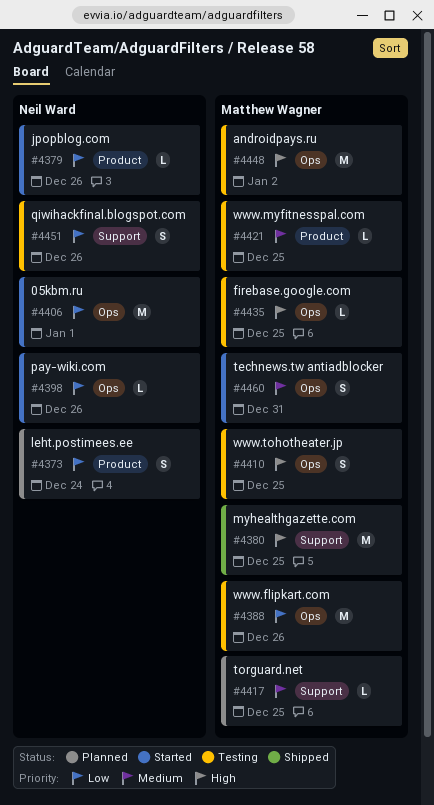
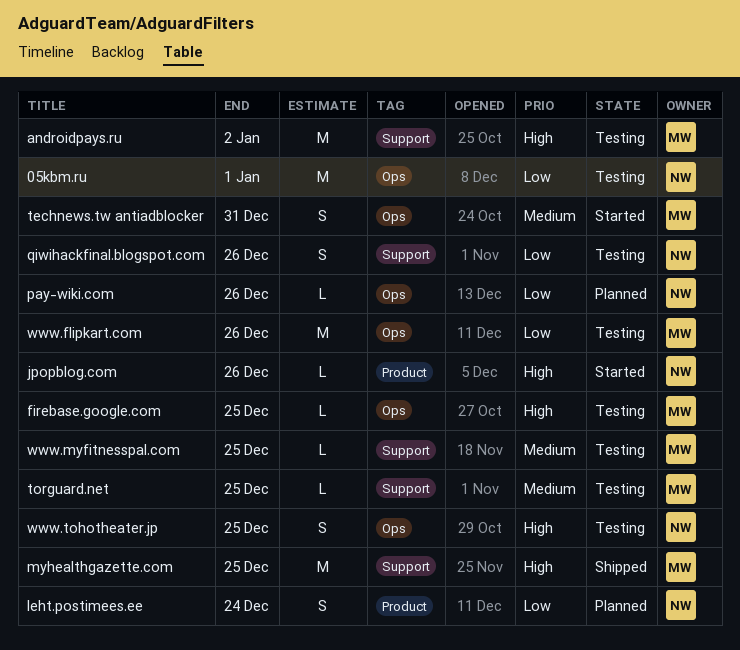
05kbm.ru, status: Started -> Testing
androidpays.ru, label: Ops -> Support
jpopblog.com, priority: Low -> High
pay-wiki.com, status: Started -> Planned
torguard.net, status: Planned -> Testing
www.myfitnesspal.com, label: Product -> Support
www.tohotheater.jp, owner: Matthew Wagner -> Neil Ward

